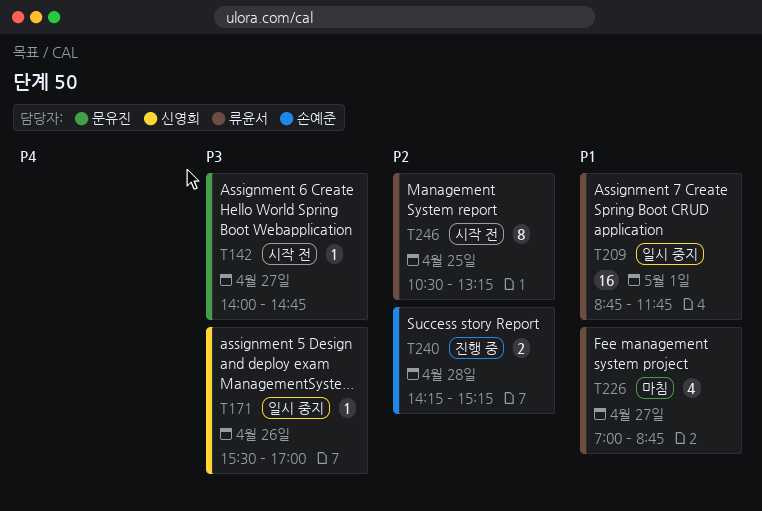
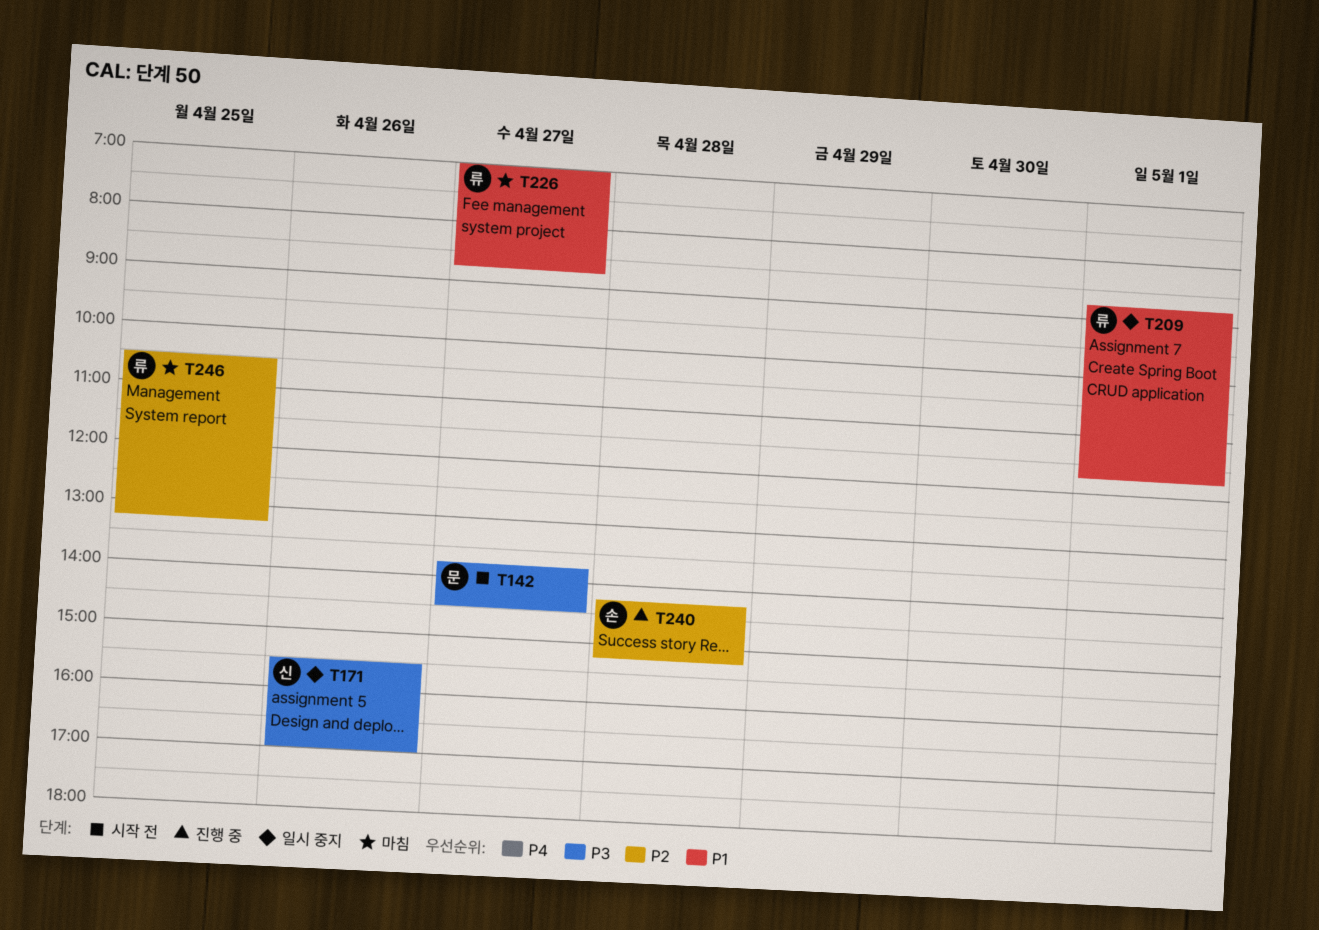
T142, begins: 14:00 -> 13:45
T142, ends: 14:45 -> 14:30
T246, status: 시작 전 -> 마침

